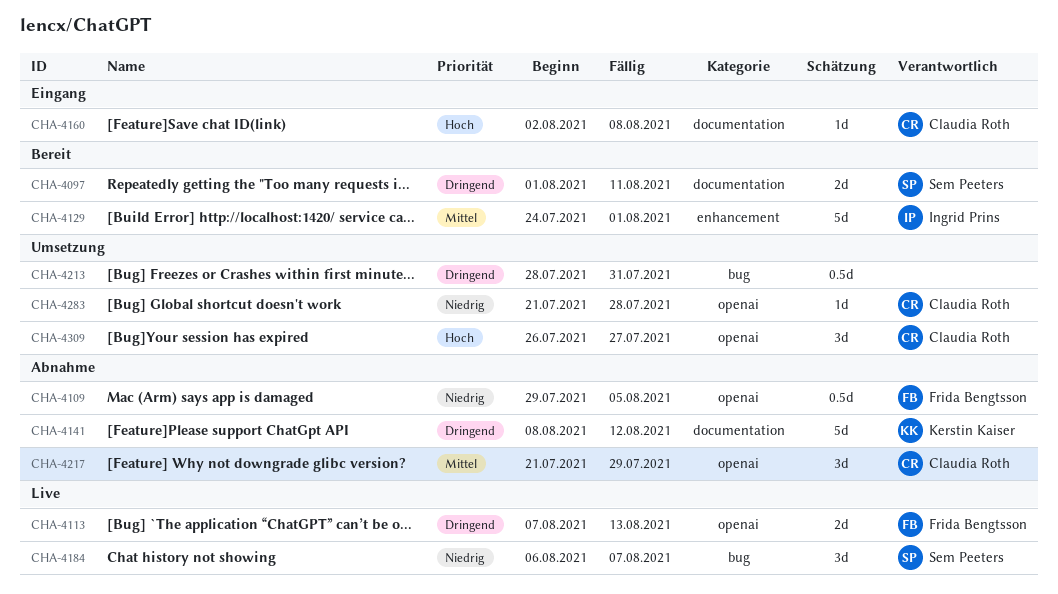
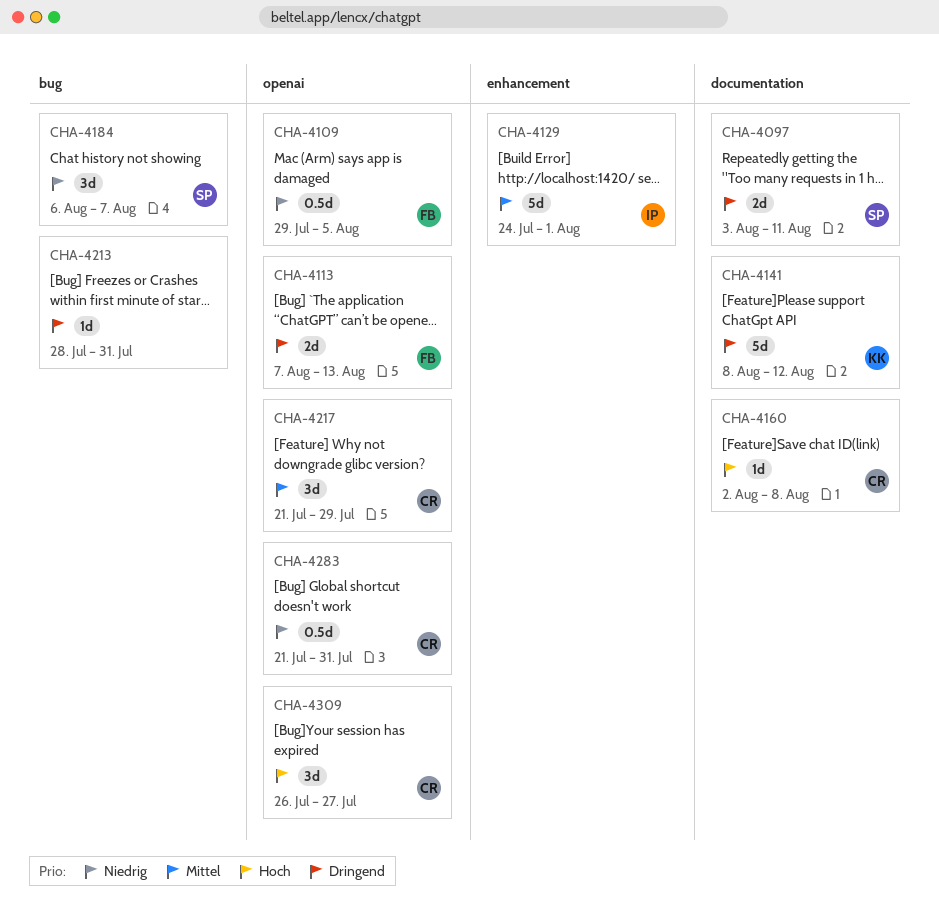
CHA-4097, start: Aug 1 -> Aug 3
CHA-4213, estimate: 0.5d -> 1d
CHA-4283, estimate: 1d -> 0.5d
CHA-4283, due: Jul 28 -> Jul 31

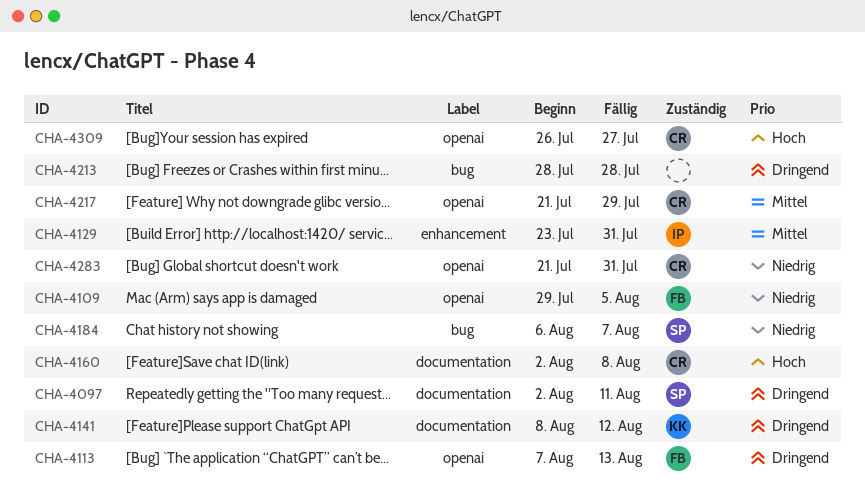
CHA-4097, start: Aug 3 -> Aug 2
CHA-4129, start: Jul 24 -> Jul 23
CHA-4129, due: Aug 1 -> Jul 31
CHA-4213, due: Jul 31 -> Jul 28

